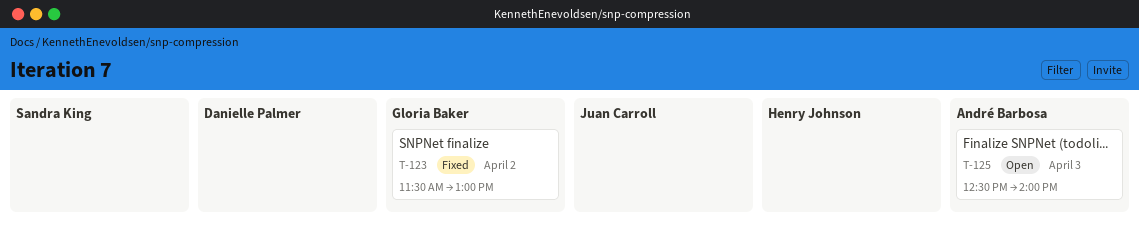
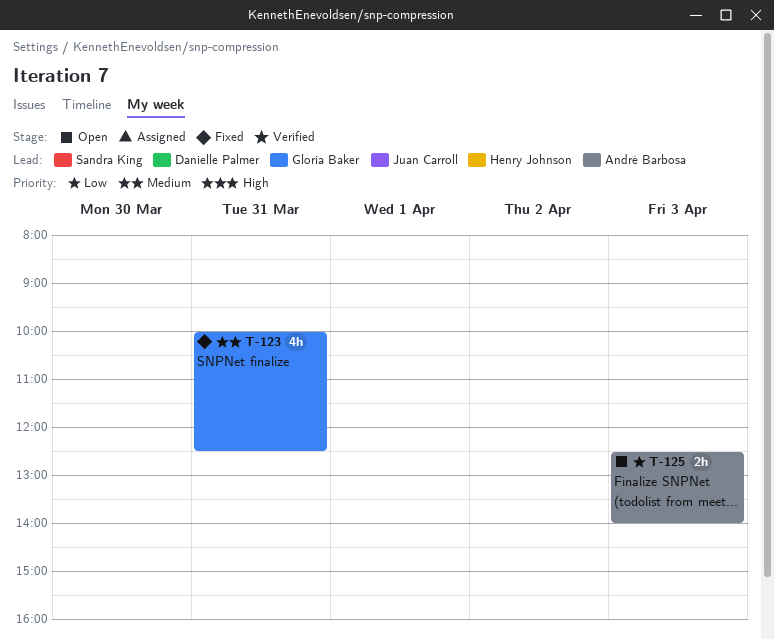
T-123, day: Apr 2 -> Mar 31
T-123, begins: 11:30 -> 10:00
T-123, ends: 13:00 -> 12:30

